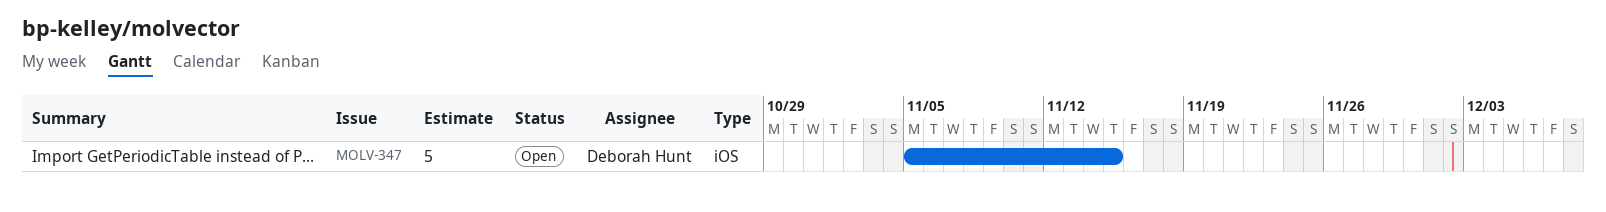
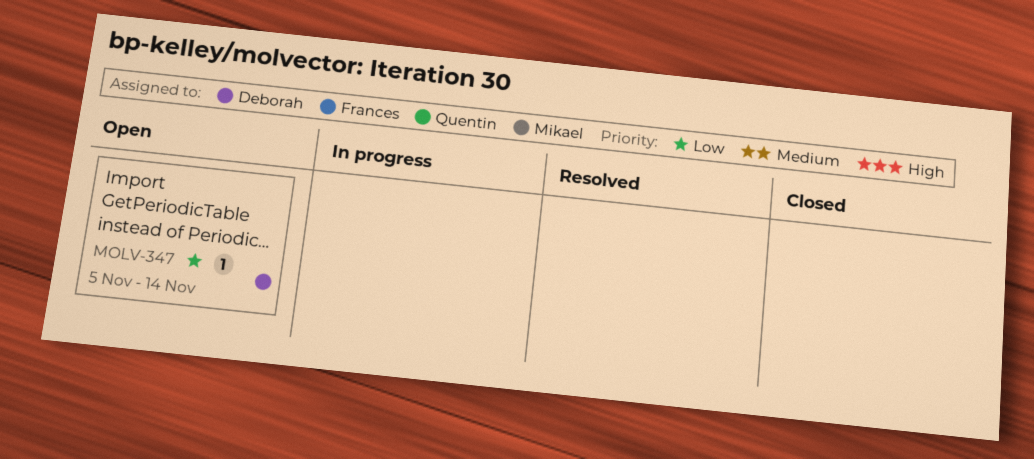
MOLV-347, estimate: 5 -> 1
MOLV-347, due: Nov 15 -> Nov 14

